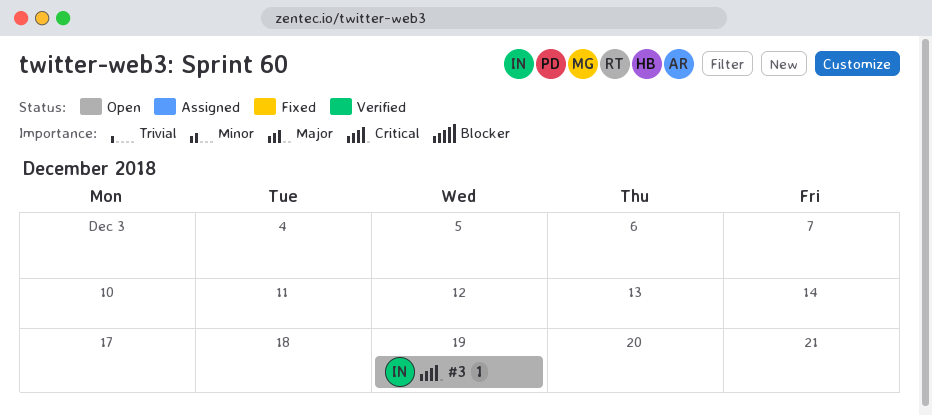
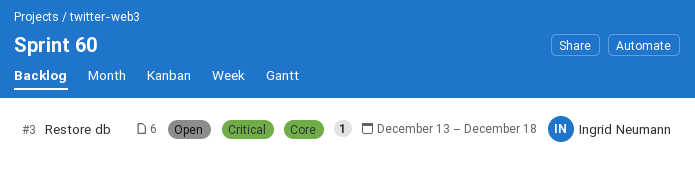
#3, start: Dec 19 -> Dec 13
#3, due: Dec 19 -> Dec 18

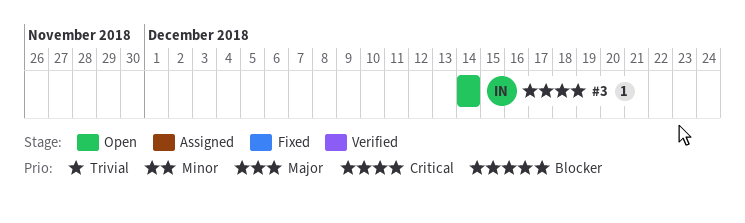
#3, start: Dec 13 -> Dec 14
#3, due: Dec 18 -> Dec 14

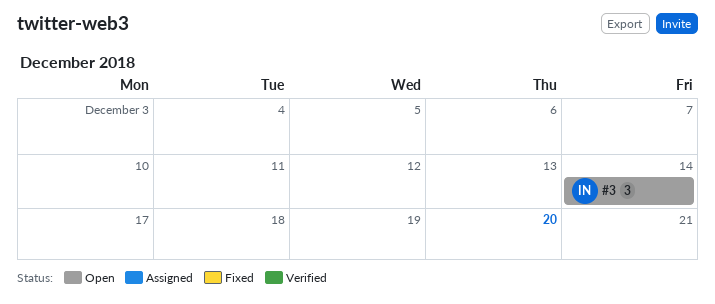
#3, estimate: 1 -> 3

